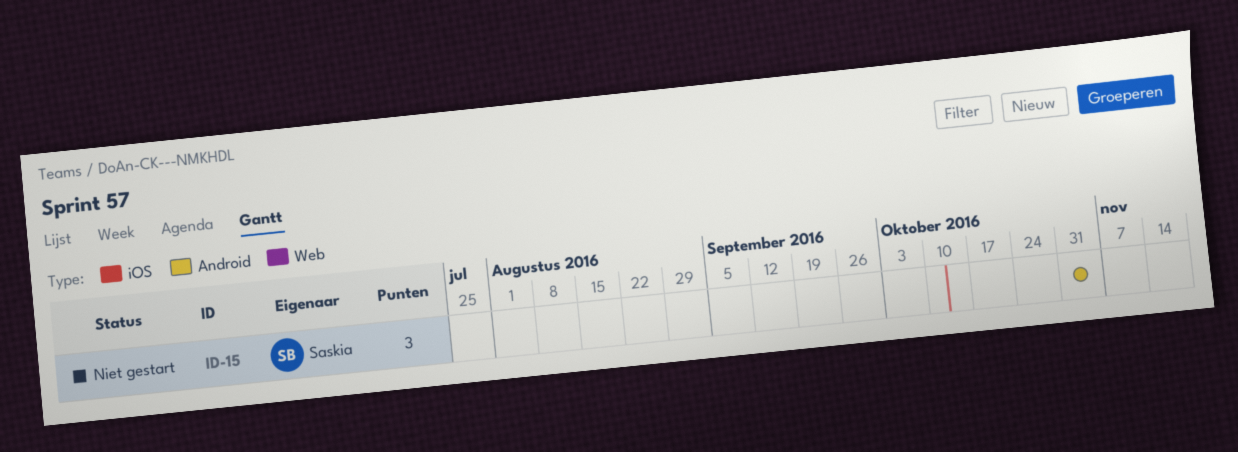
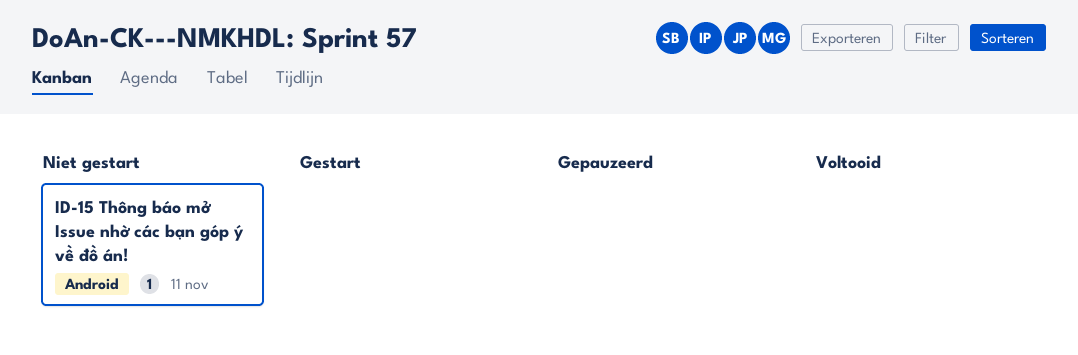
ID-15, estimate: 3 -> 1
ID-15, due: Nov 4 -> Nov 11

